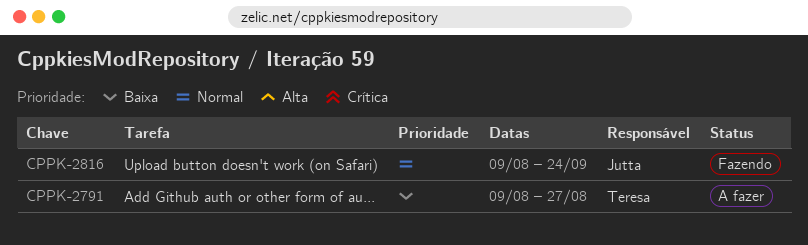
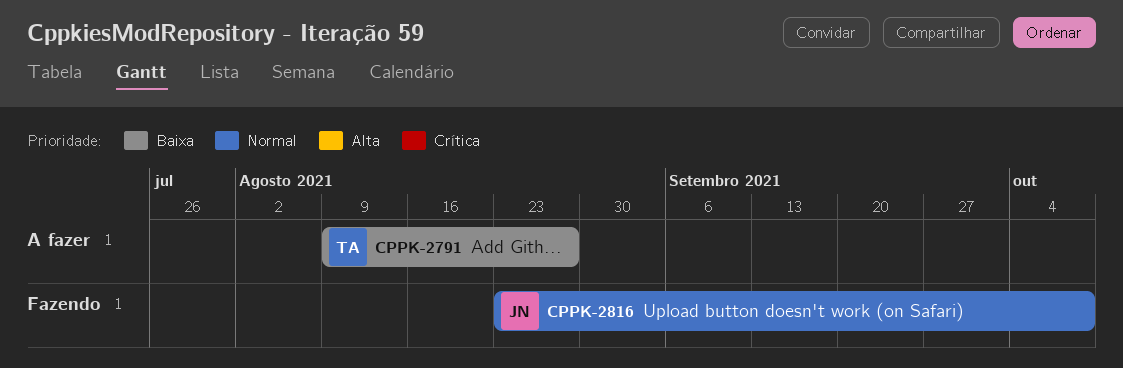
CPPK-2816, start: Aug 9 -> Aug 23
CPPK-2816, due: Sep 24 -> Oct 8

